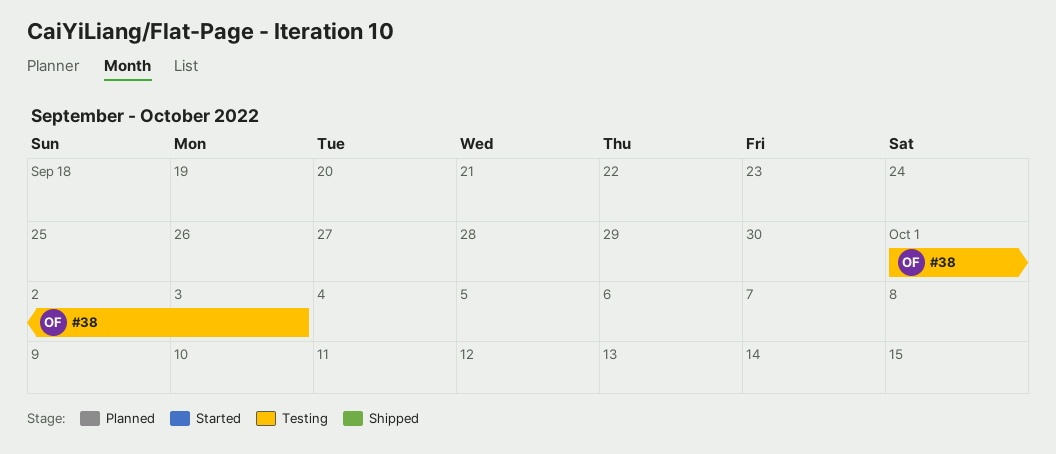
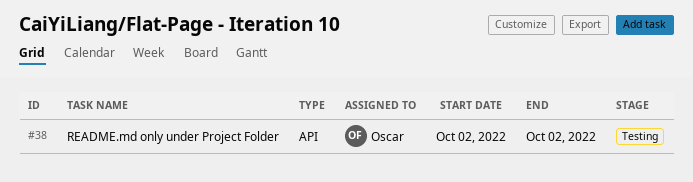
#38, start: Oct 1 -> Oct 2
#38, due: Oct 3 -> Oct 2

